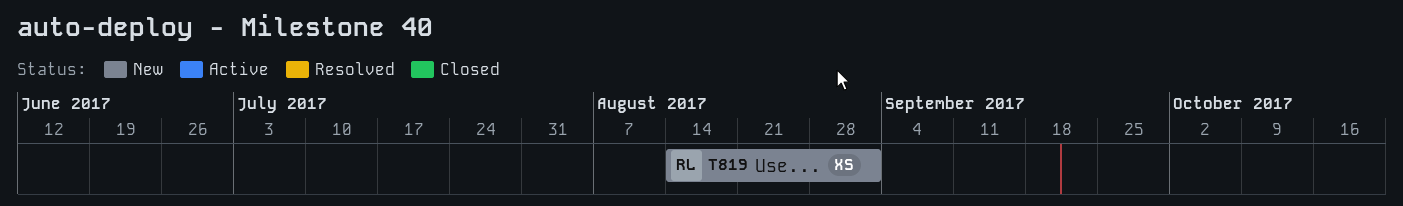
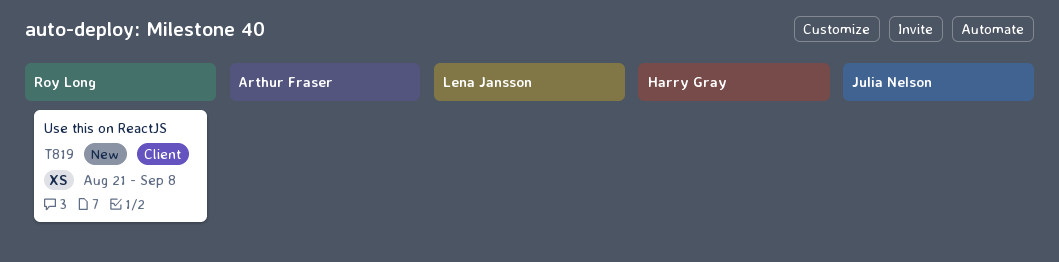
T819, start: Aug 14 -> Aug 21
T819, due: Sep 1 -> Sep 8

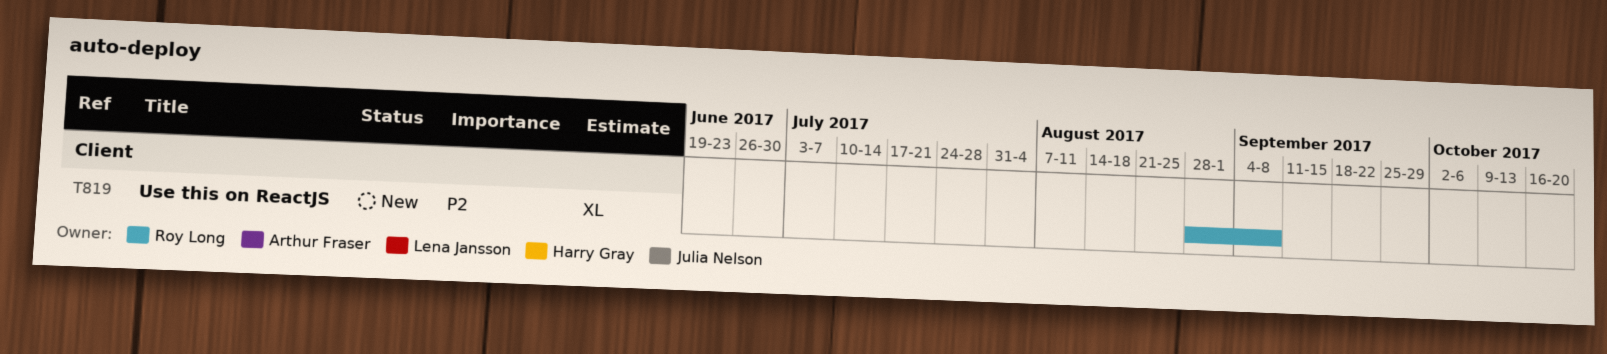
T819, estimate: XS -> XL
T819, start: Aug 21 -> Aug 28

